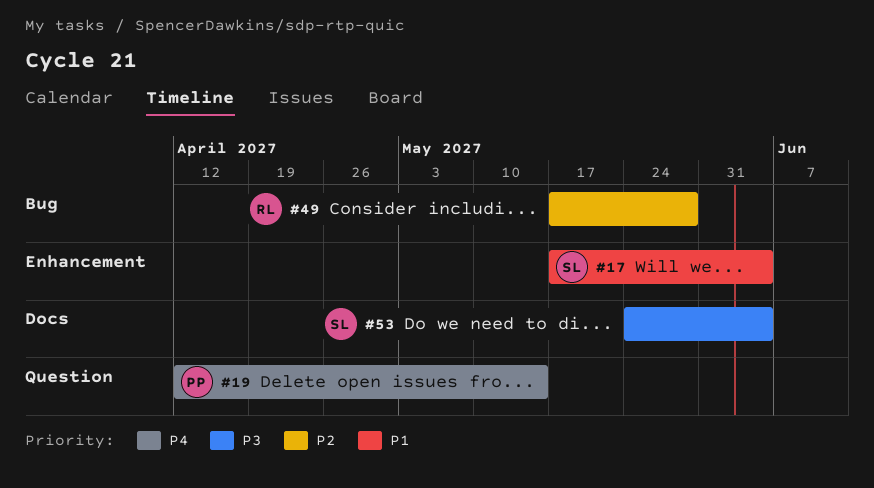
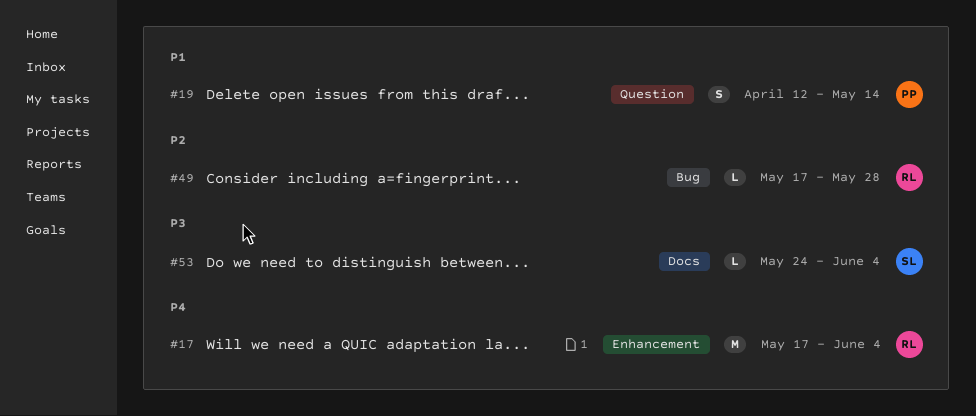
#17, owner: SL -> RL
#17, priority: P1 -> P4
#19, priority: P4 -> P1

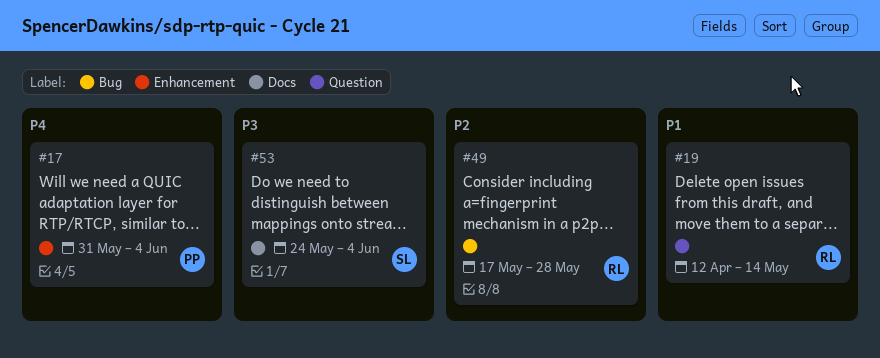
#17, owner: RL -> PP
#17, start: May 17 -> May 31
#19, owner: PP -> RL

